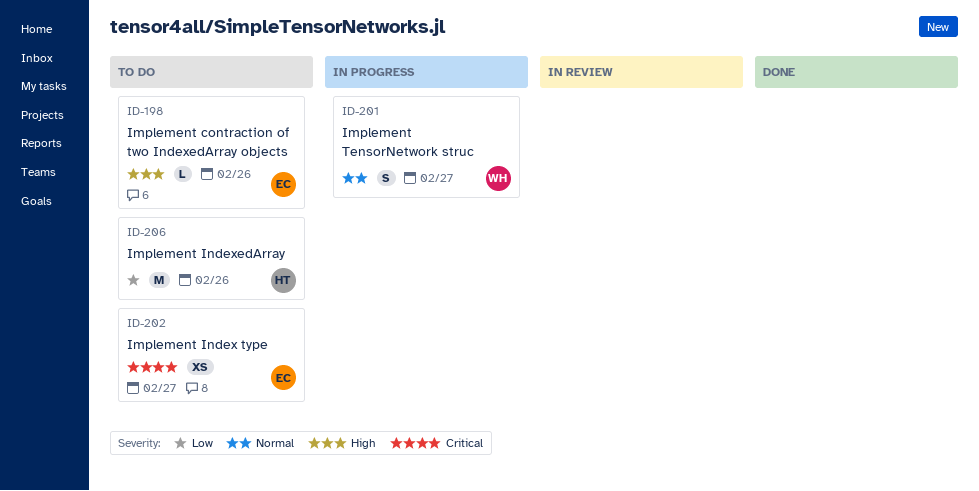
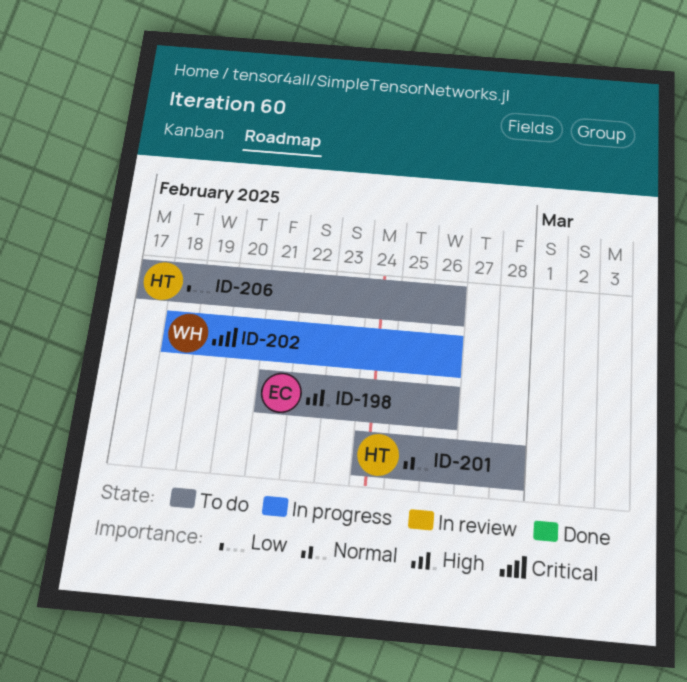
ID-201, status: In progress -> To do
ID-201, owner: WH -> HT
ID-201, due: Feb 27 -> Feb 28
ID-202, status: To do -> In progress
ID-202, owner: EC -> WH
ID-202, due: Feb 27 -> Feb 26

